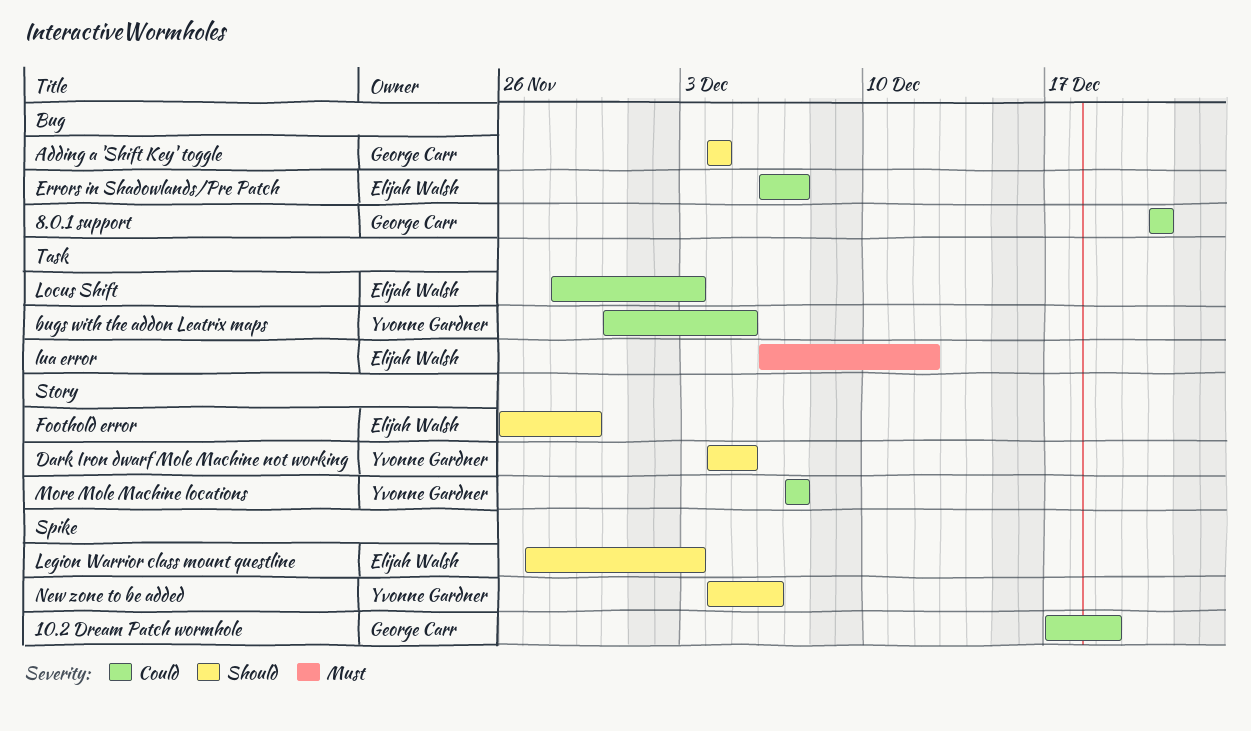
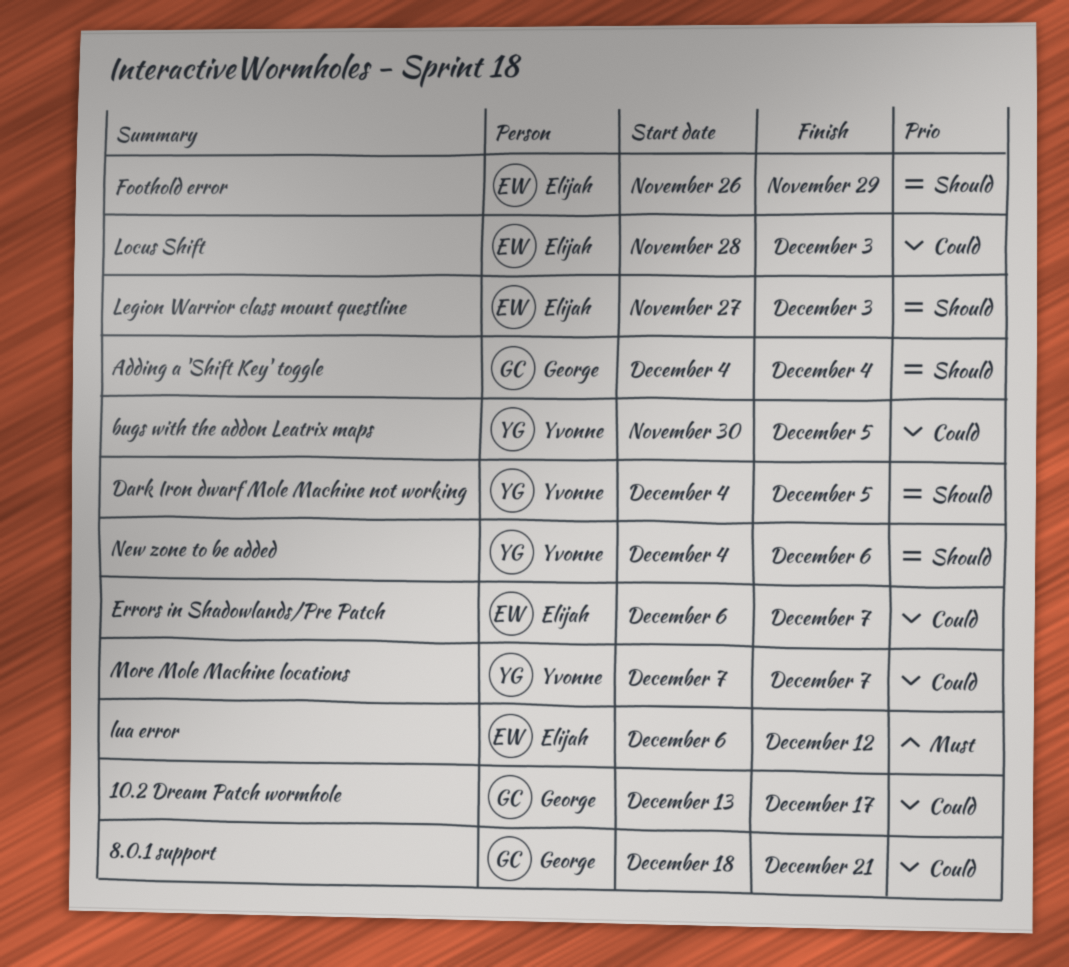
10.2 Dream Patch wormhole, start: Dec 17 -> Dec 13
10.2 Dream Patch wormhole, due: Dec 19 -> Dec 17
8.0.1 support, start: Dec 21 -> Dec 18

